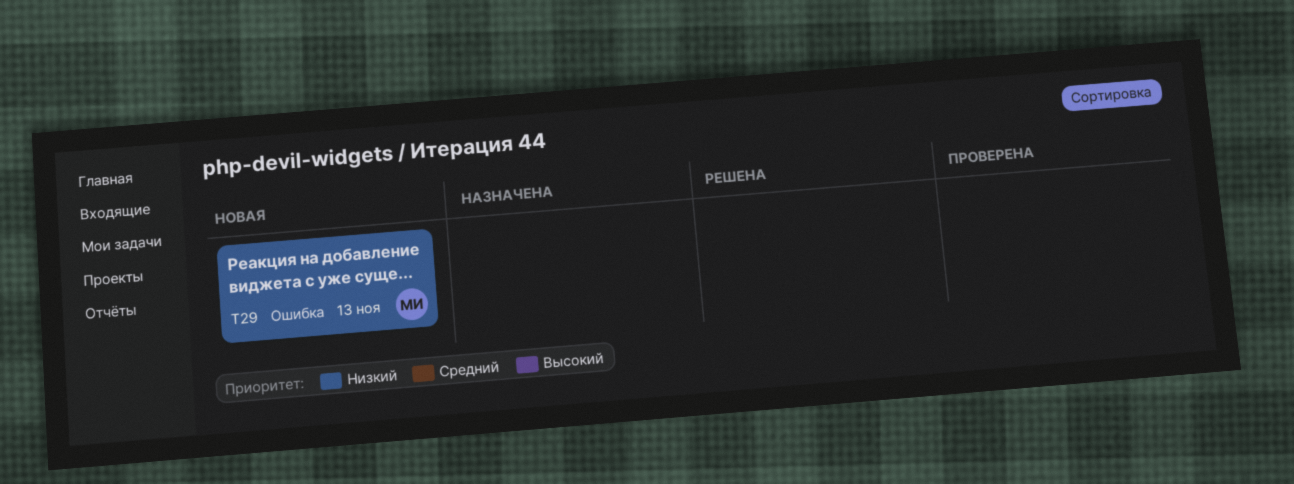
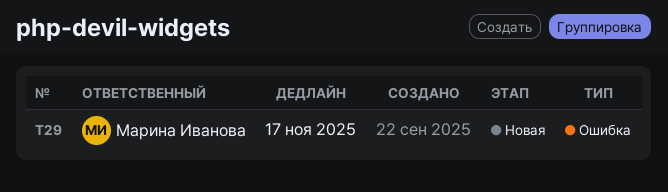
T29, due: Nov 13 -> Nov 17

